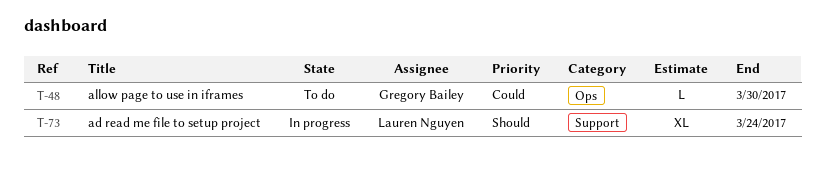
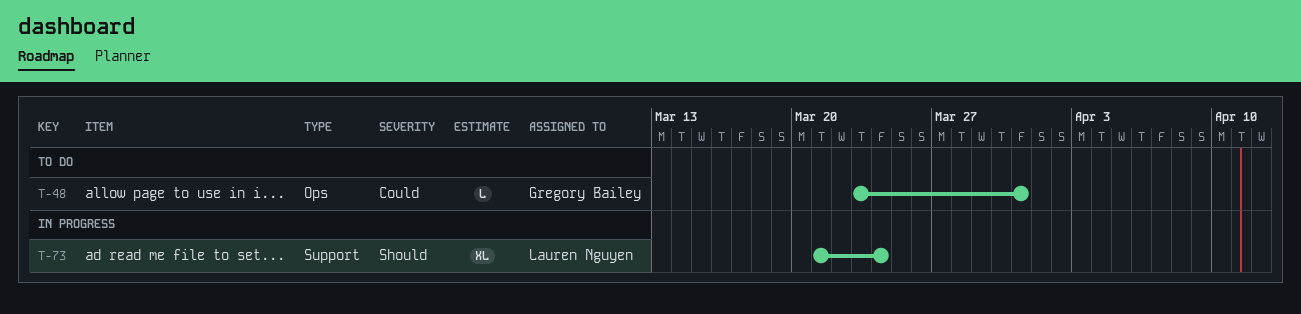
T-48, due: Mar 30 -> Mar 31

